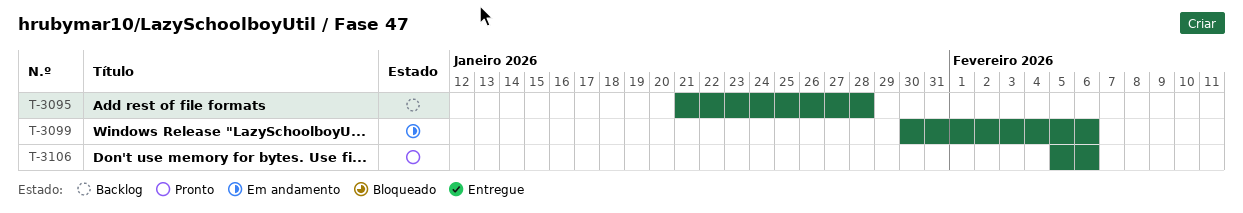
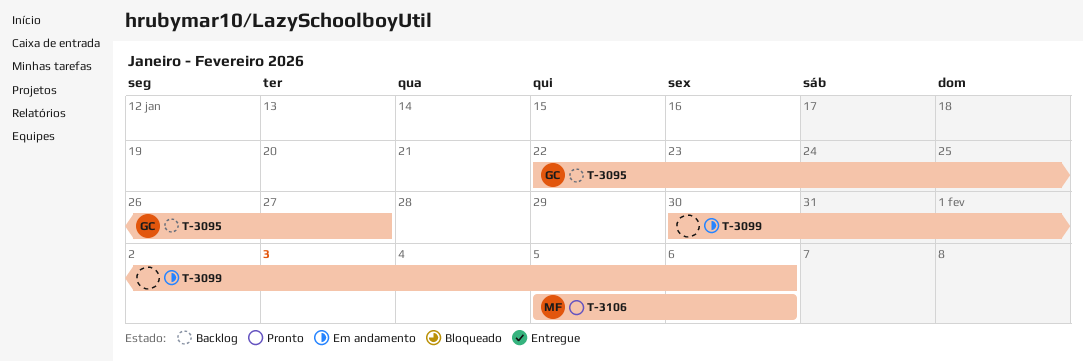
T-3095, start: Jan 21 -> Jan 22
T-3095, due: Jan 28 -> Jan 27

